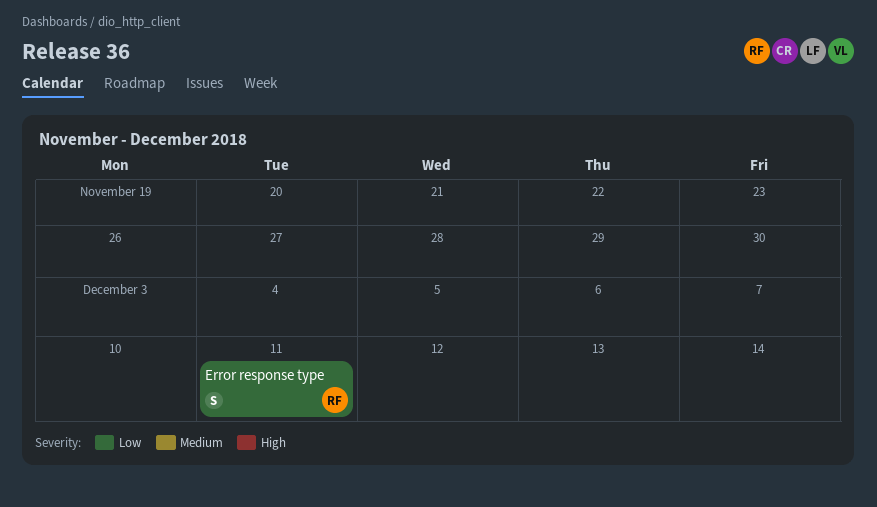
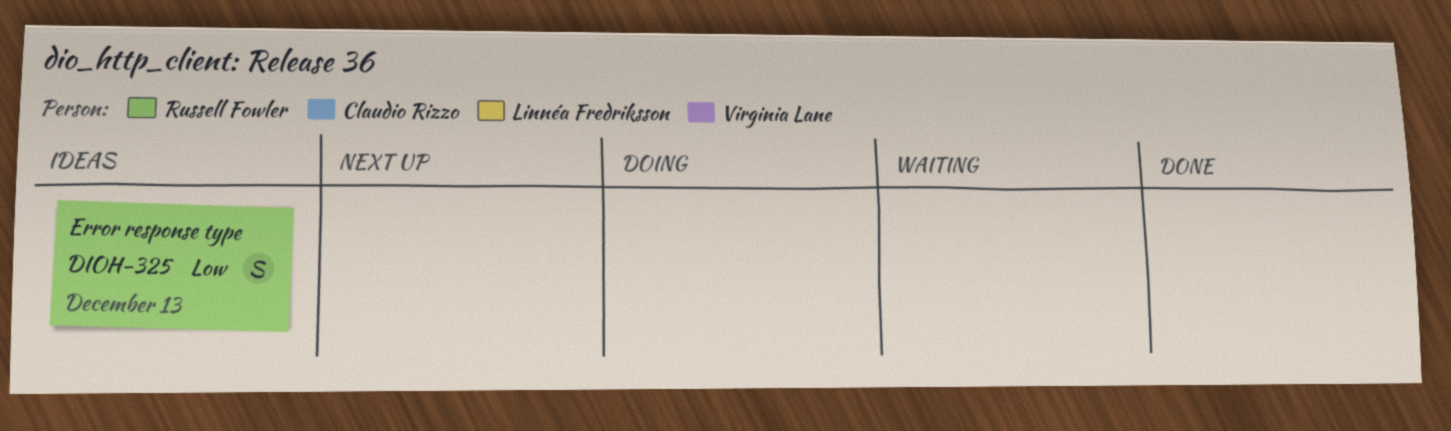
Error response type, due: Dec 11 -> Dec 13

